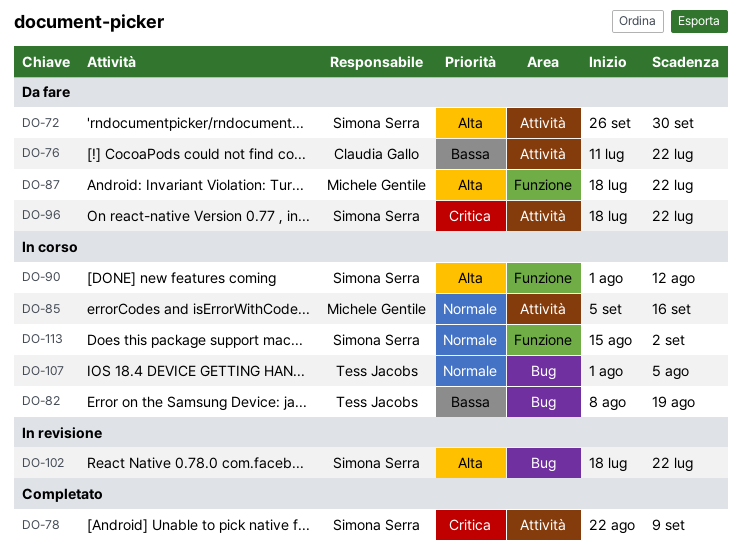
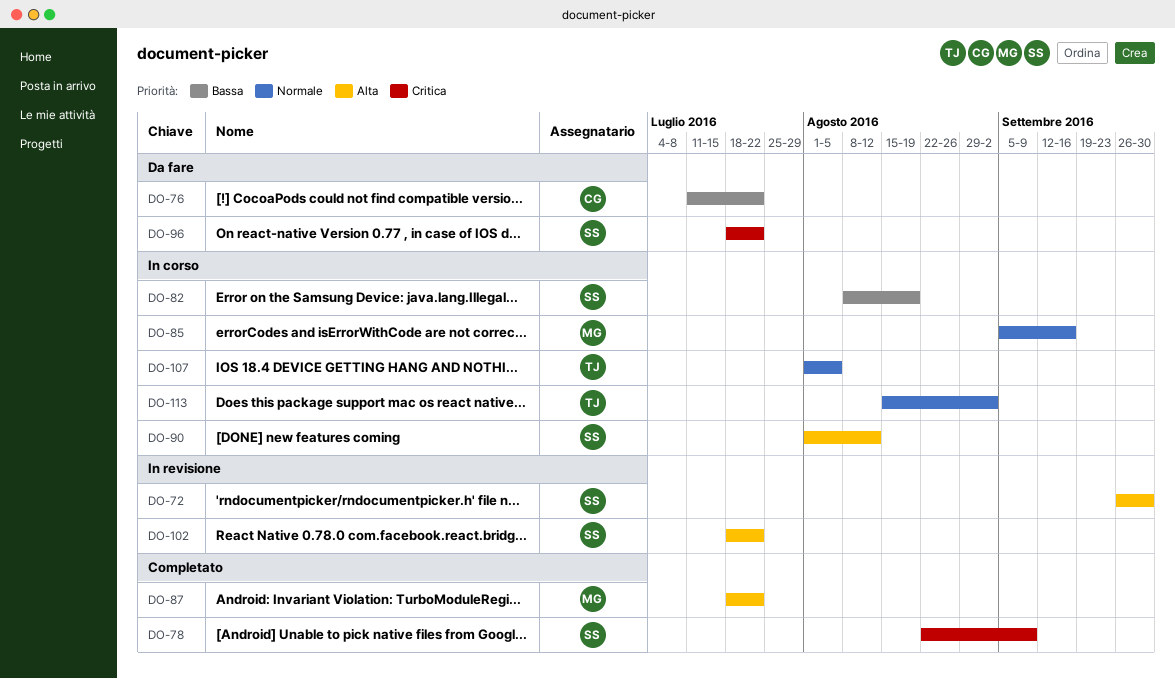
DO-72, status: Da fare -> In revisione
DO-82, owner: Tess Jacobs -> Simona Serra
DO-87, status: Da fare -> Completato
DO-113, owner: Simona Serra -> Tess Jacobs

